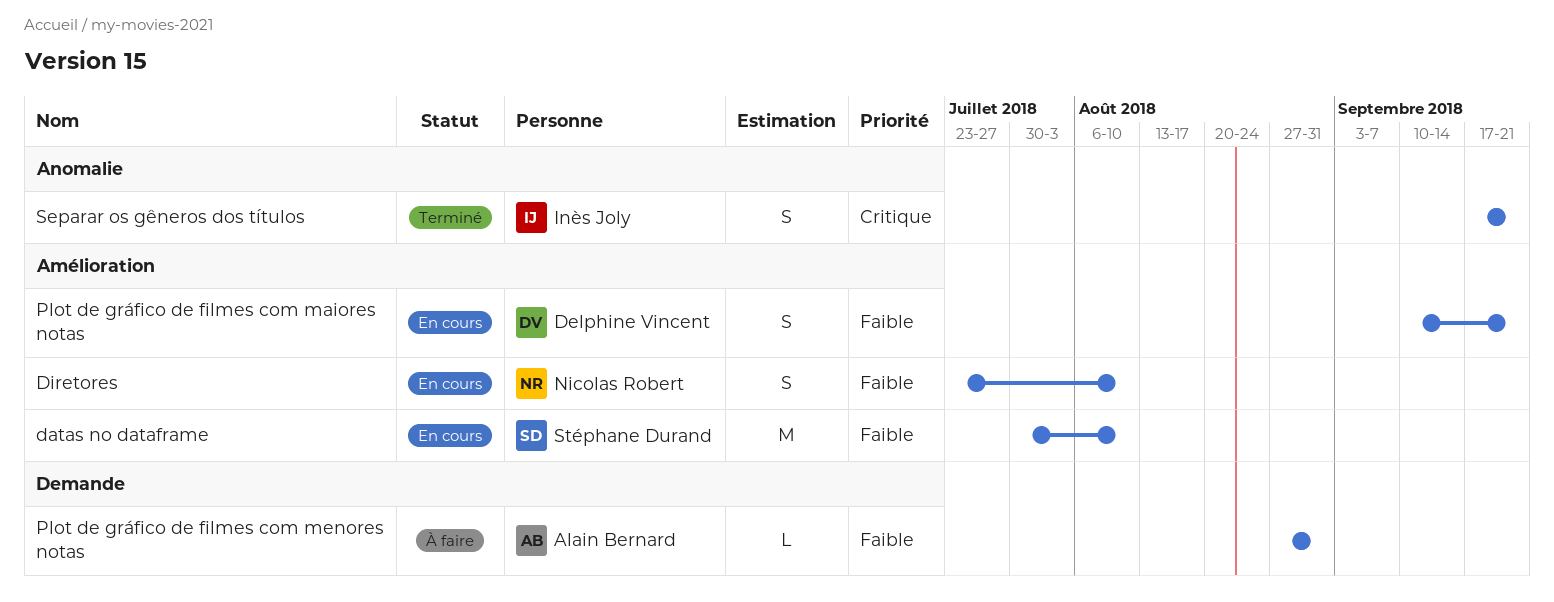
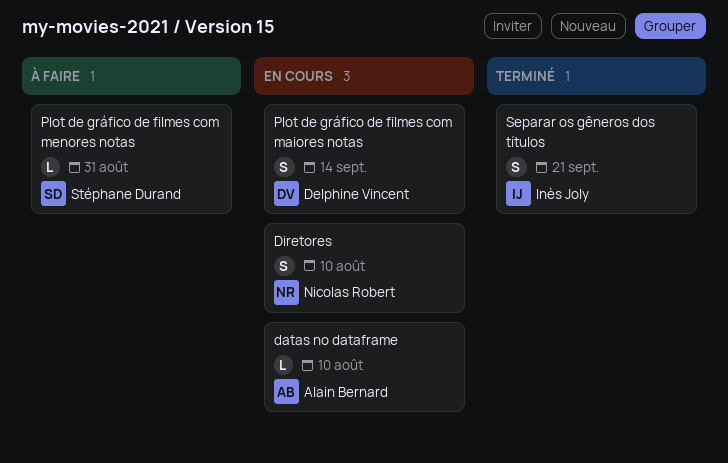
datas no dataframe, owner: Stéphane Durand -> Alain Bernard
datas no dataframe, estimate: M -> L
Plot de gráfico de filmes com maiores notas, due: Sep 21 -> Sep 14
Plot de gráfico de filmes com menores notas, owner: Alain Bernard -> Stéphane Durand

